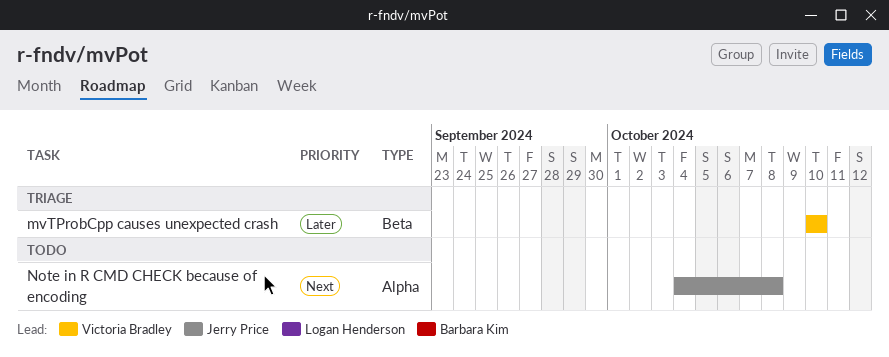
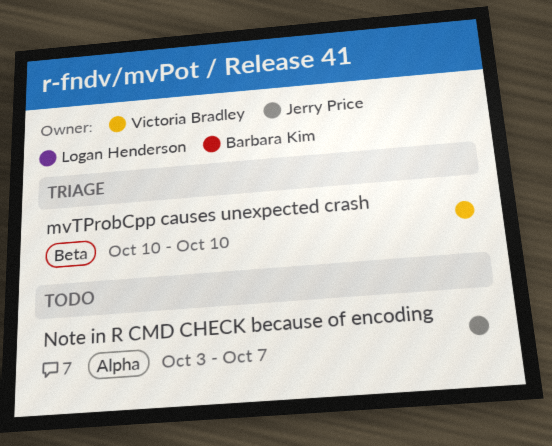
Note in R CMD CHECK because of encoding, start: Oct 4 -> Oct 3
Note in R CMD CHECK because of encoding, due: Oct 8 -> Oct 7

